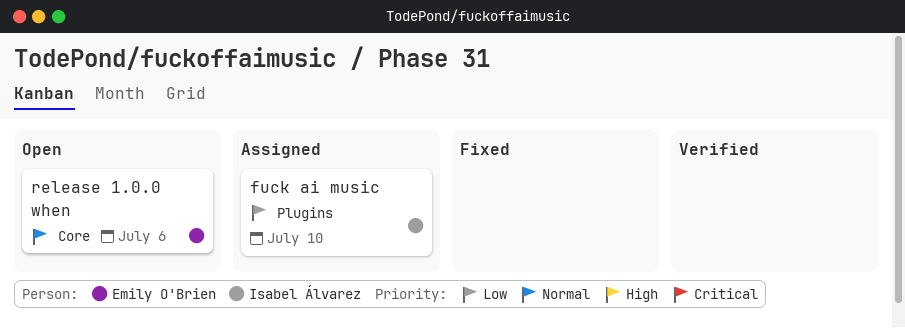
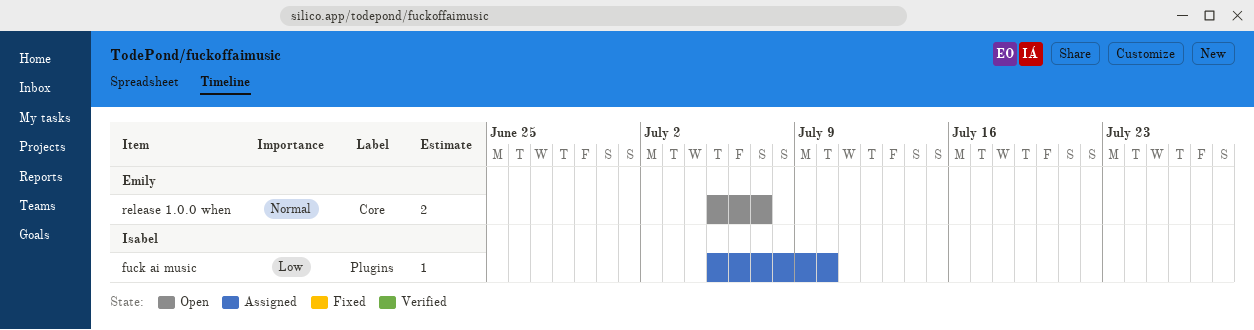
release 1.0.0 when, due: Jul 6 -> Jul 7

